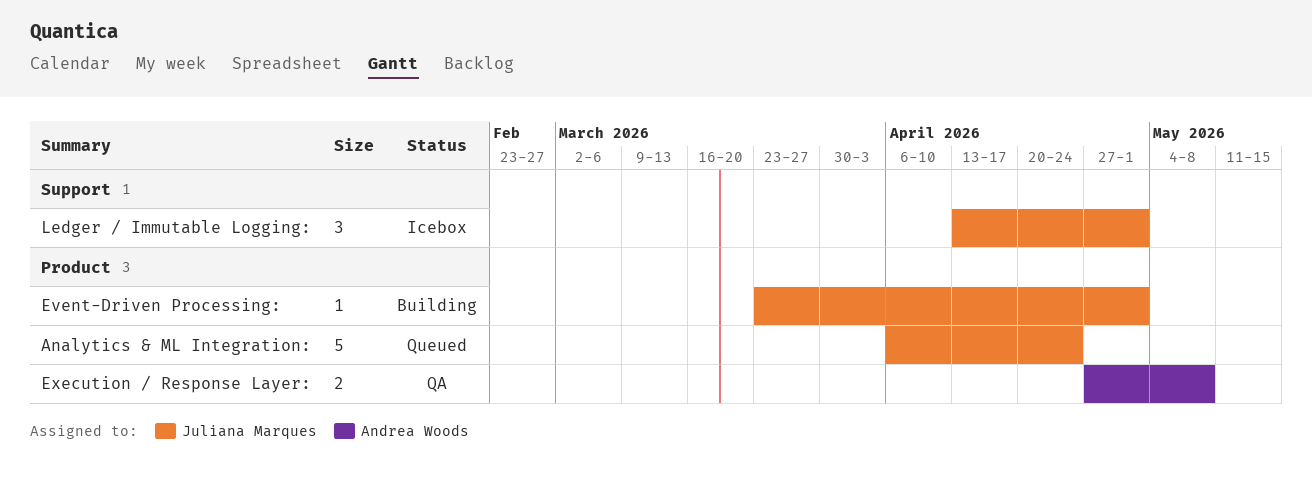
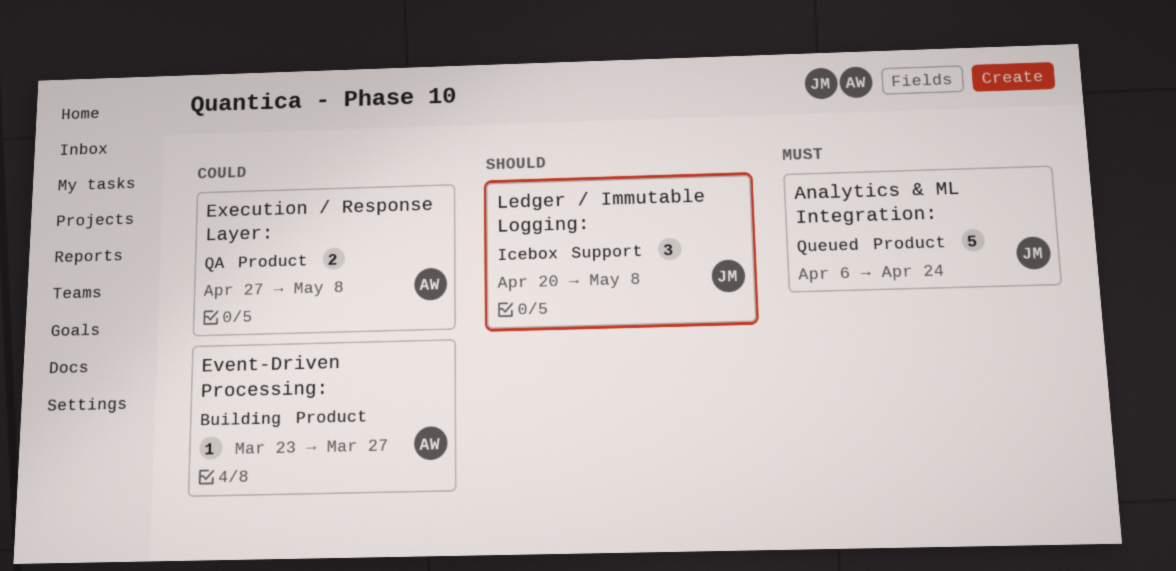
Event-Driven Processing:, owner: Juliana Marques -> Andrea Woods
Event-Driven Processing:, due: May 1 -> Mar 27
Ledger / Immutable Logging:, start: Apr 13 -> Apr 20
Ledger / Immutable Logging:, due: May 1 -> May 8

